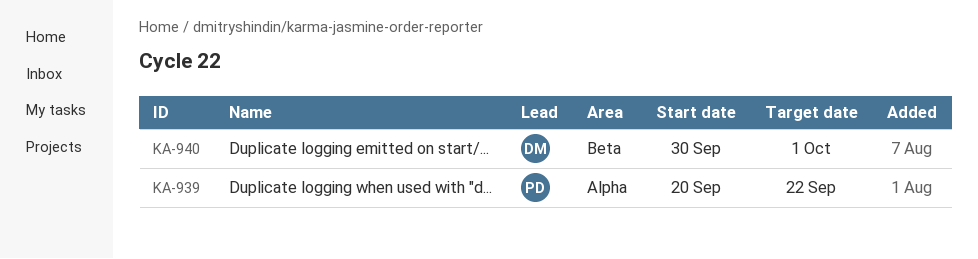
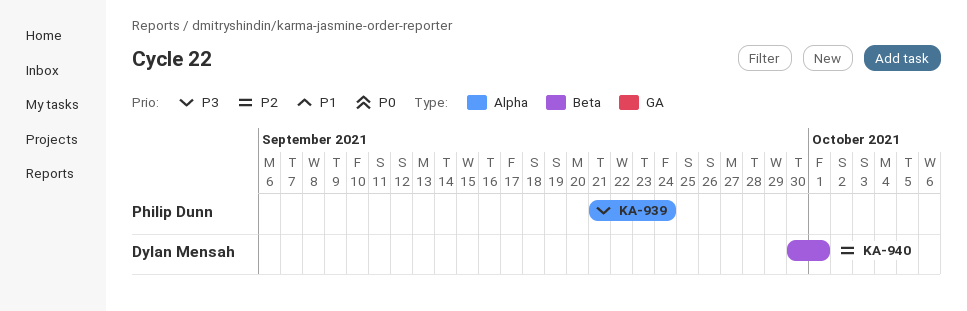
KA-939, start: Sep 20 -> Sep 21
KA-939, due: Sep 22 -> Sep 24

